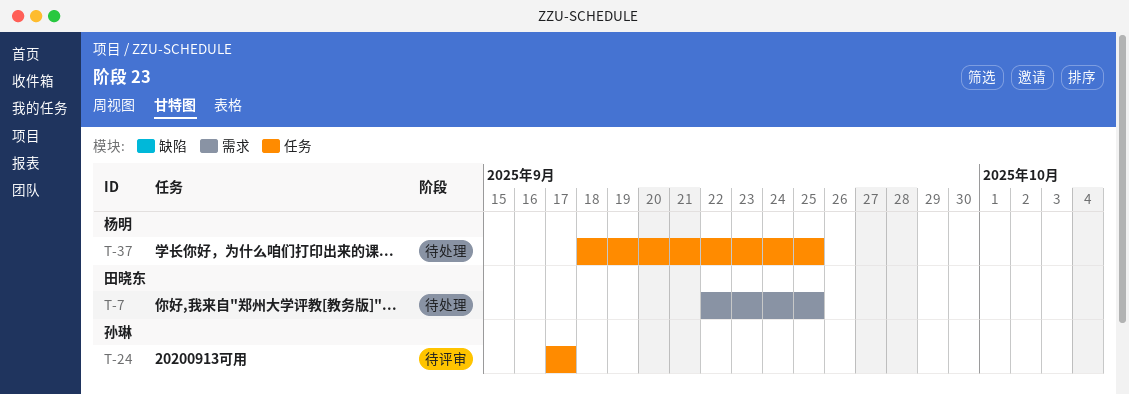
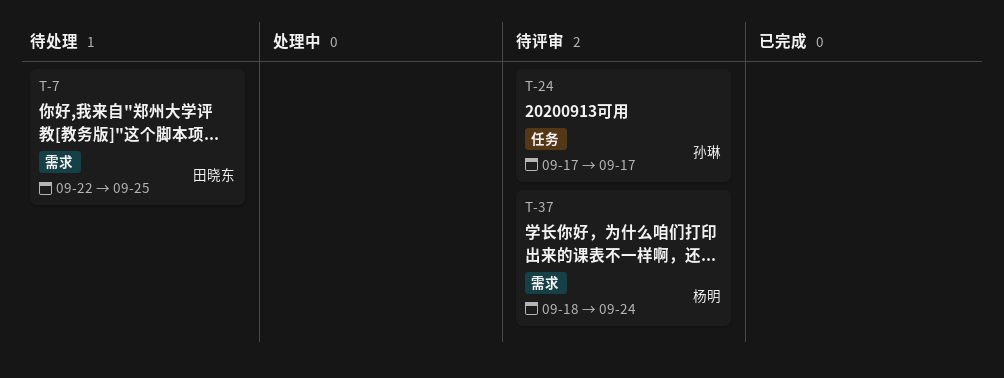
T-37, status: 待处理 -> 待评审
T-37, label: 任务 -> 需求
T-37, due: Sep 25 -> Sep 24

